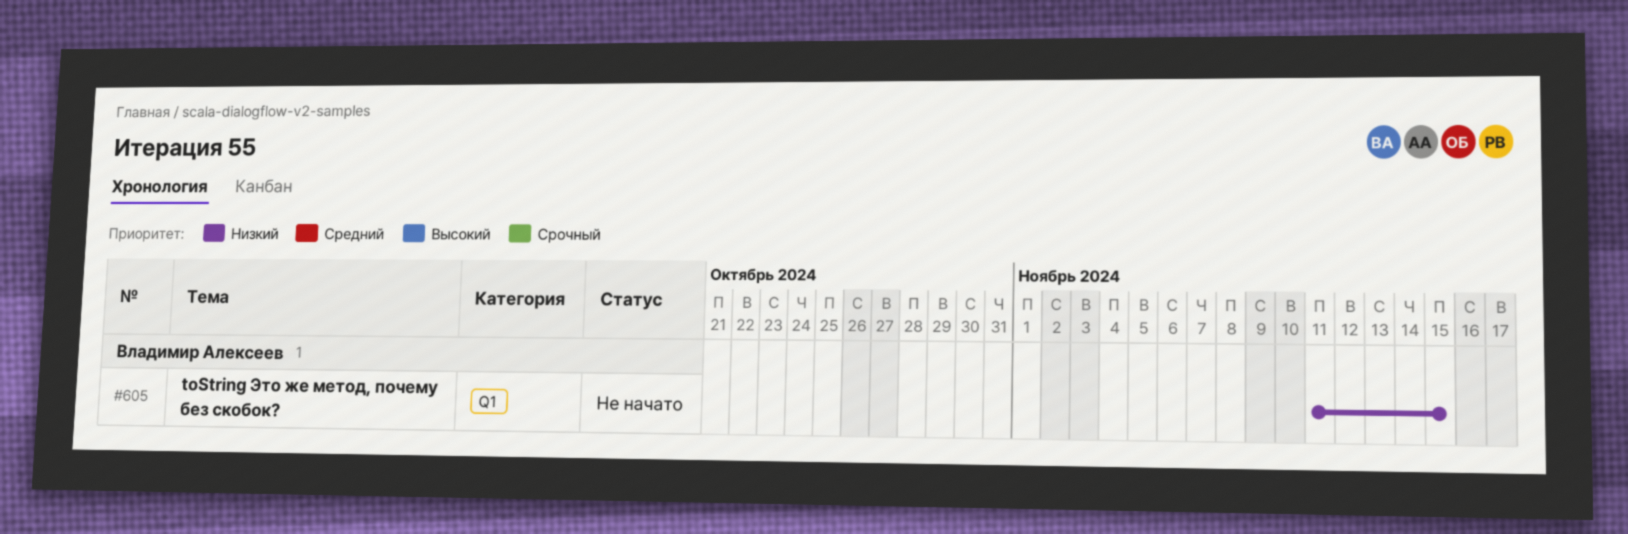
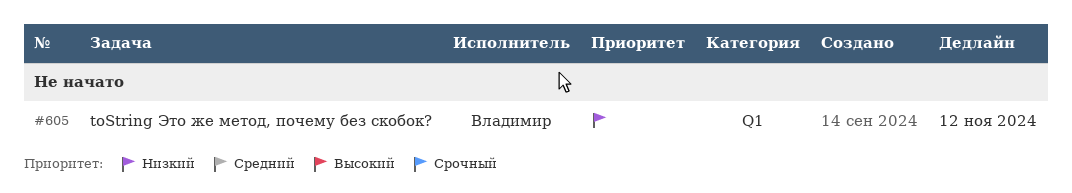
#605, due: Nov 15 -> Nov 12

